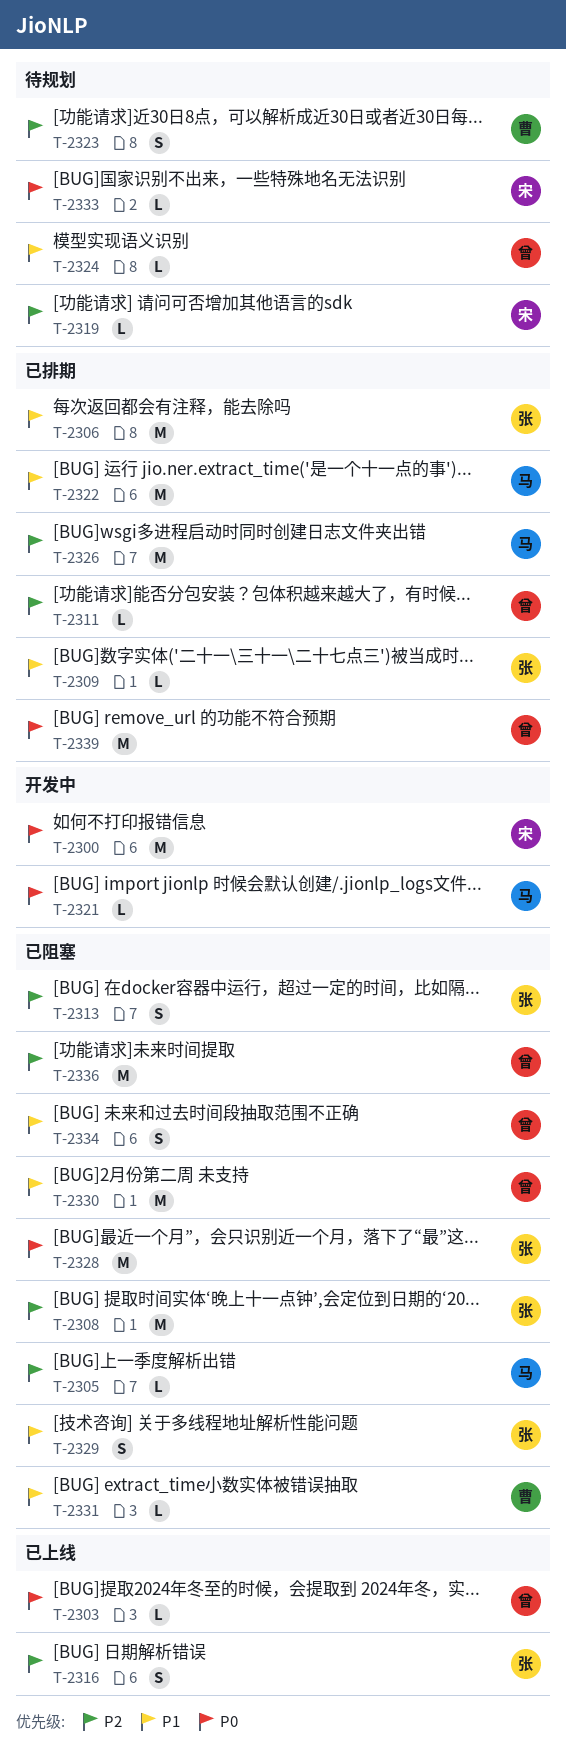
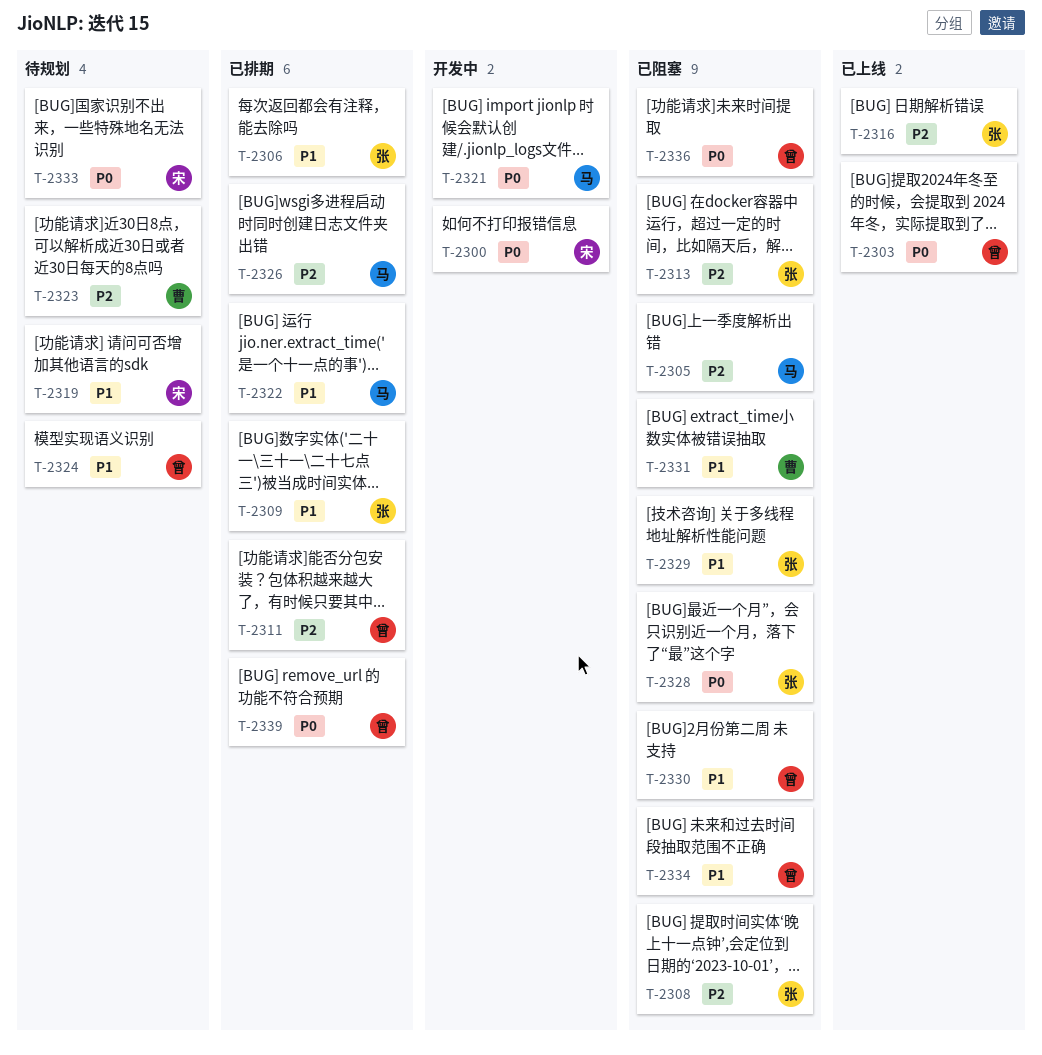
T-2319, priority: P2 -> P1
T-2336, priority: P2 -> P0

